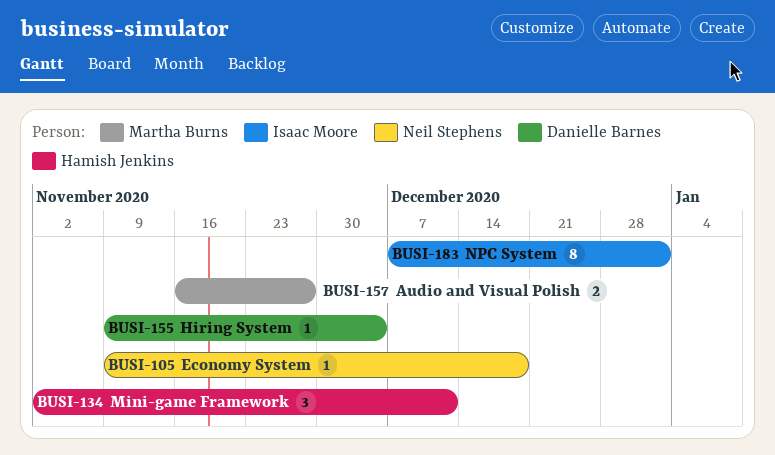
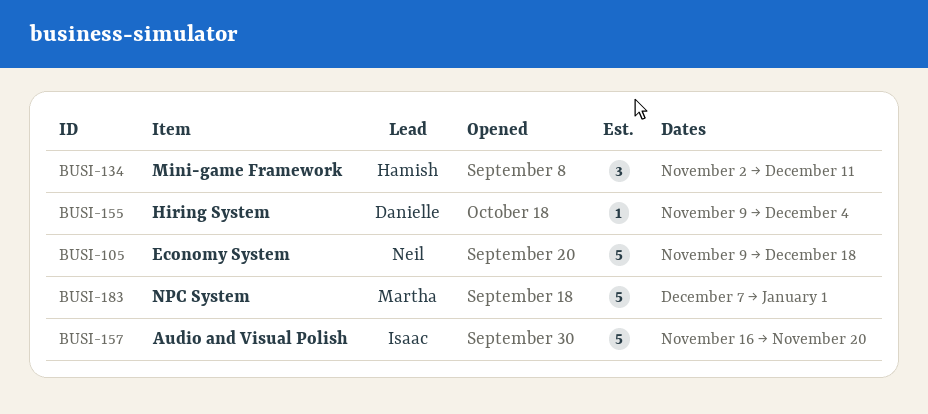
BUSI-105, estimate: 1 -> 5
BUSI-157, owner: Martha Burns -> Isaac Moore
BUSI-157, estimate: 2 -> 5
BUSI-157, due: Nov 27 -> Nov 20
BUSI-183, owner: Isaac Moore -> Martha Burns
BUSI-183, estimate: 8 -> 5

